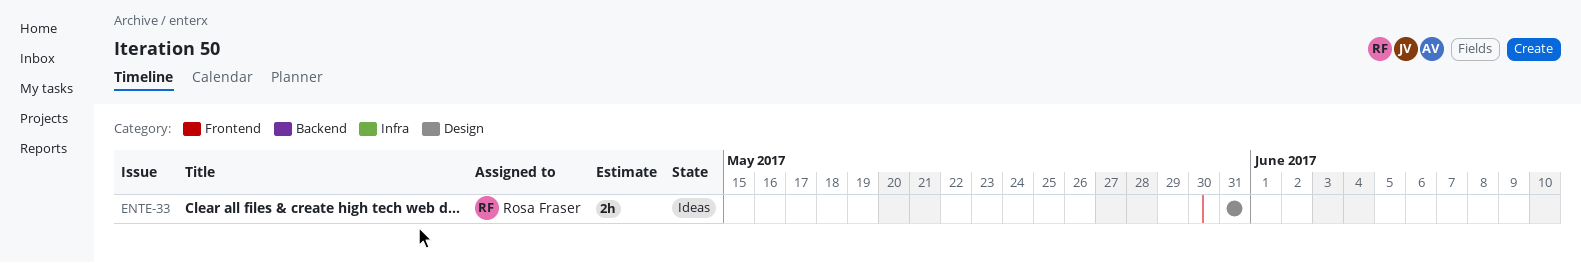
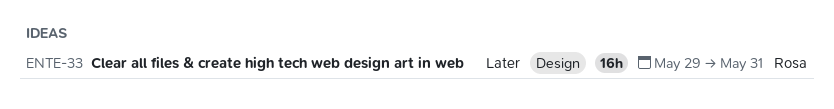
ENTE-33, estimate: 2h -> 16h
ENTE-33, start: May 31 -> May 29

